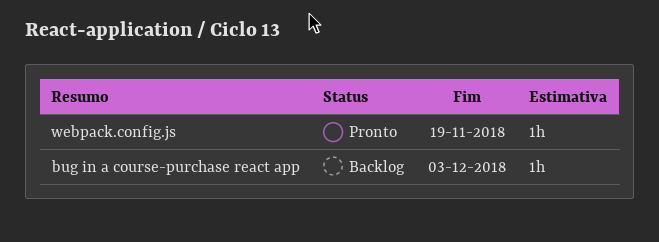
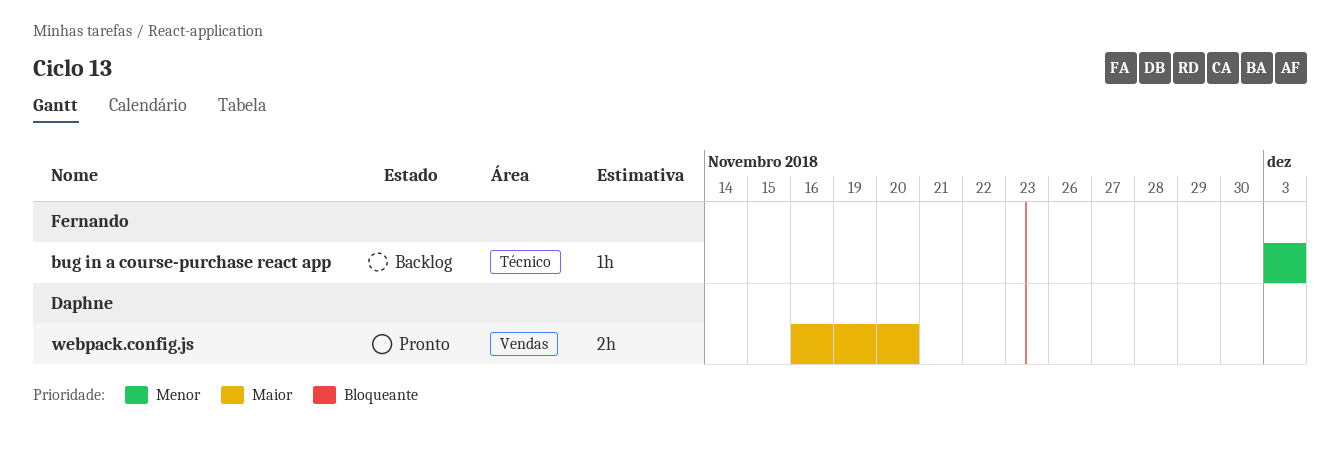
webpack.config.js, estimate: 1h -> 2h
webpack.config.js, due: Nov 19 -> Nov 20

